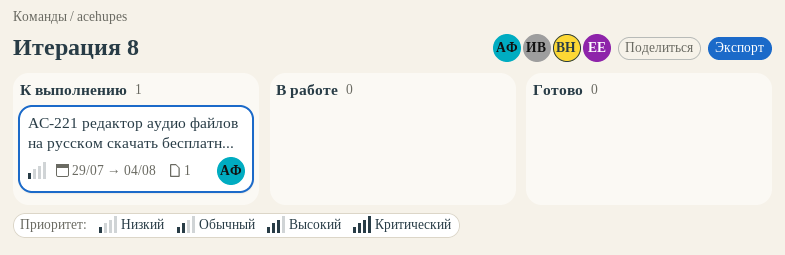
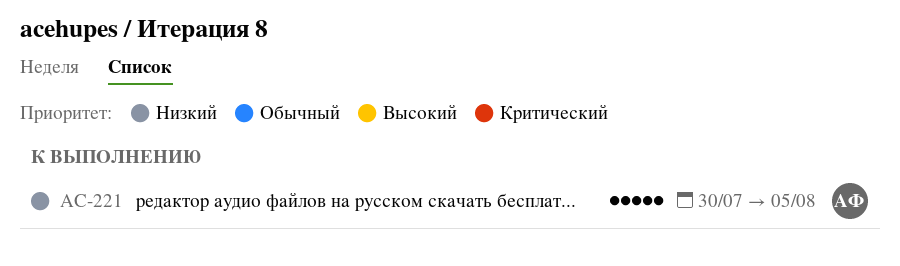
AC-221, start: Jul 29 -> Jul 30
AC-221, due: Aug 4 -> Aug 5

